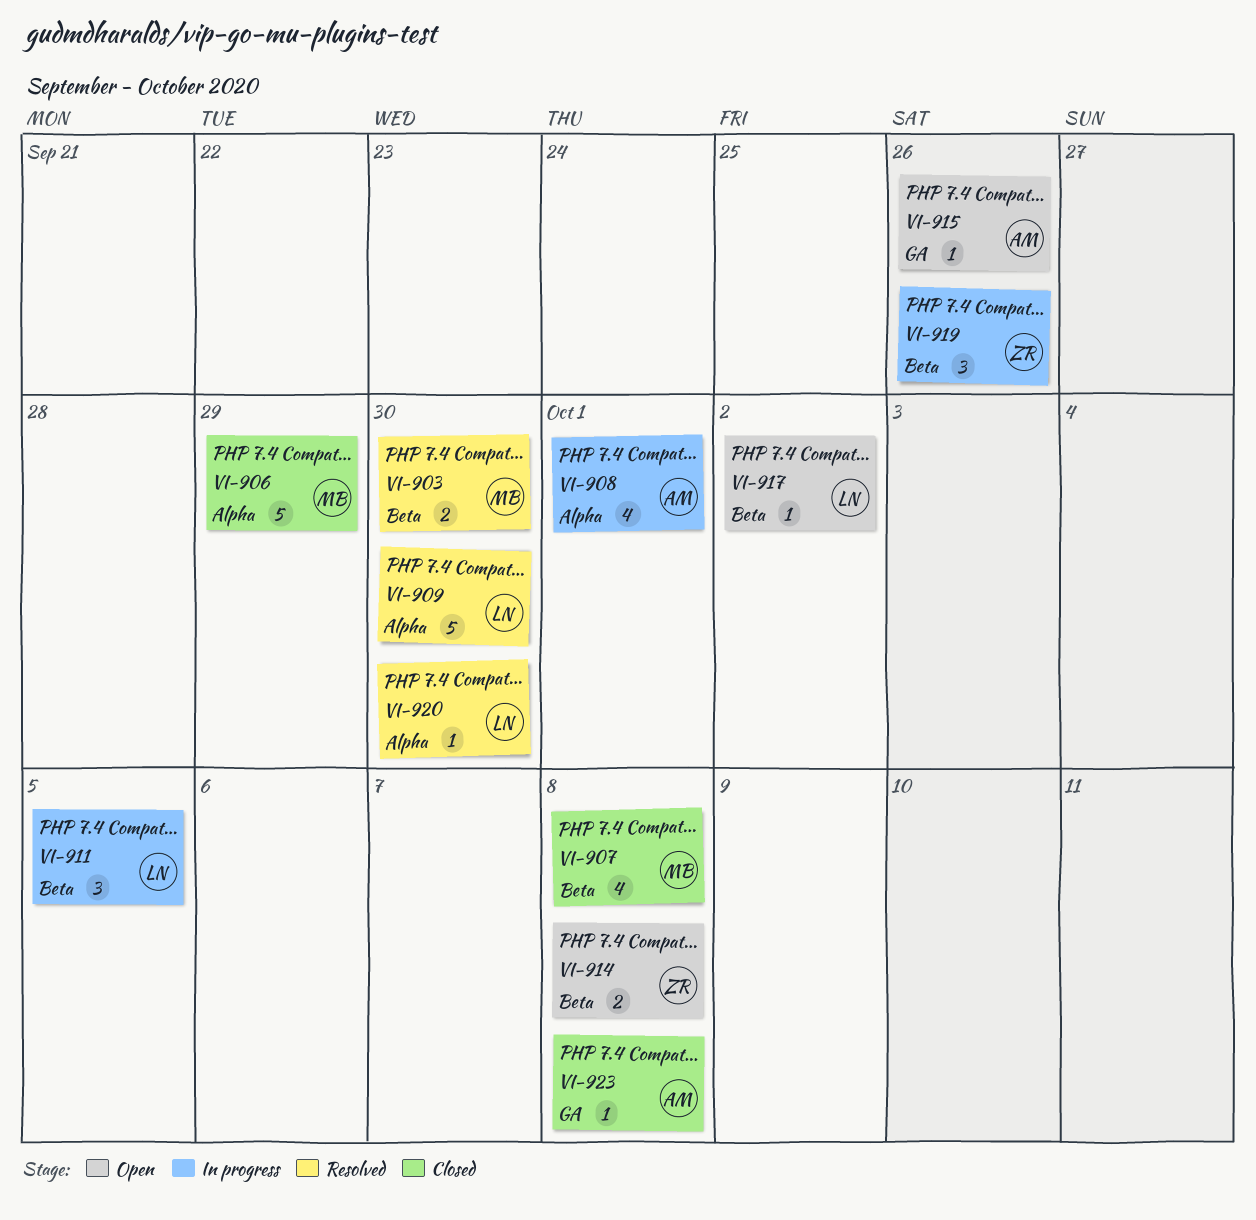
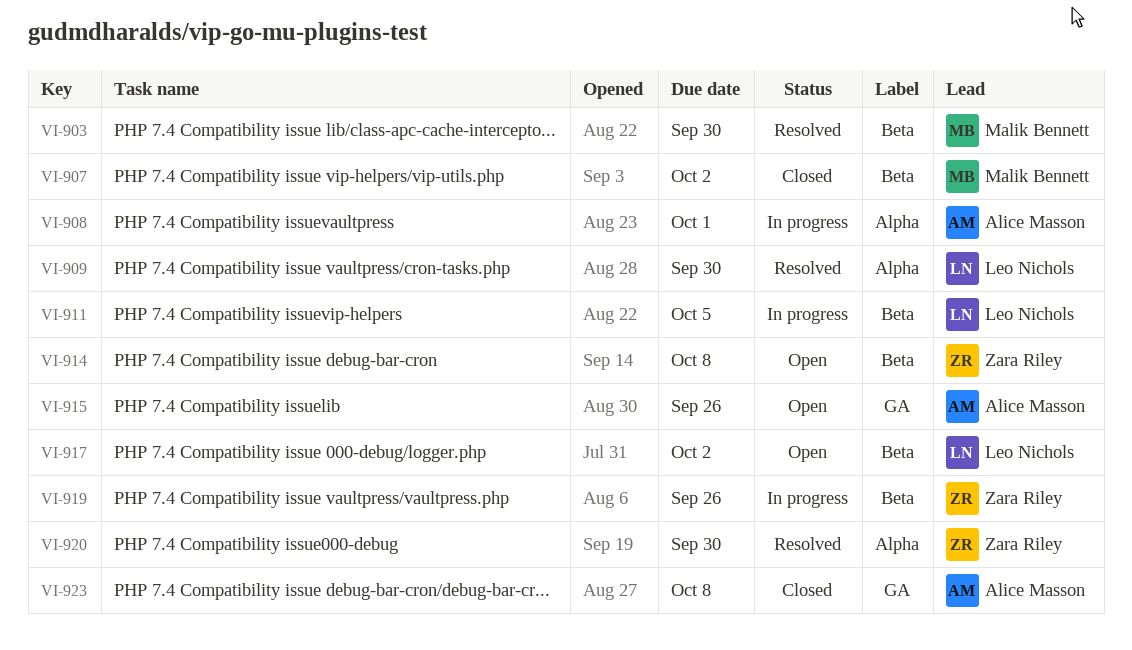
VI-906: present -> none
VI-907, due: Oct 8 -> Oct 2
VI-920, owner: Leo Nichols -> Zara Riley

